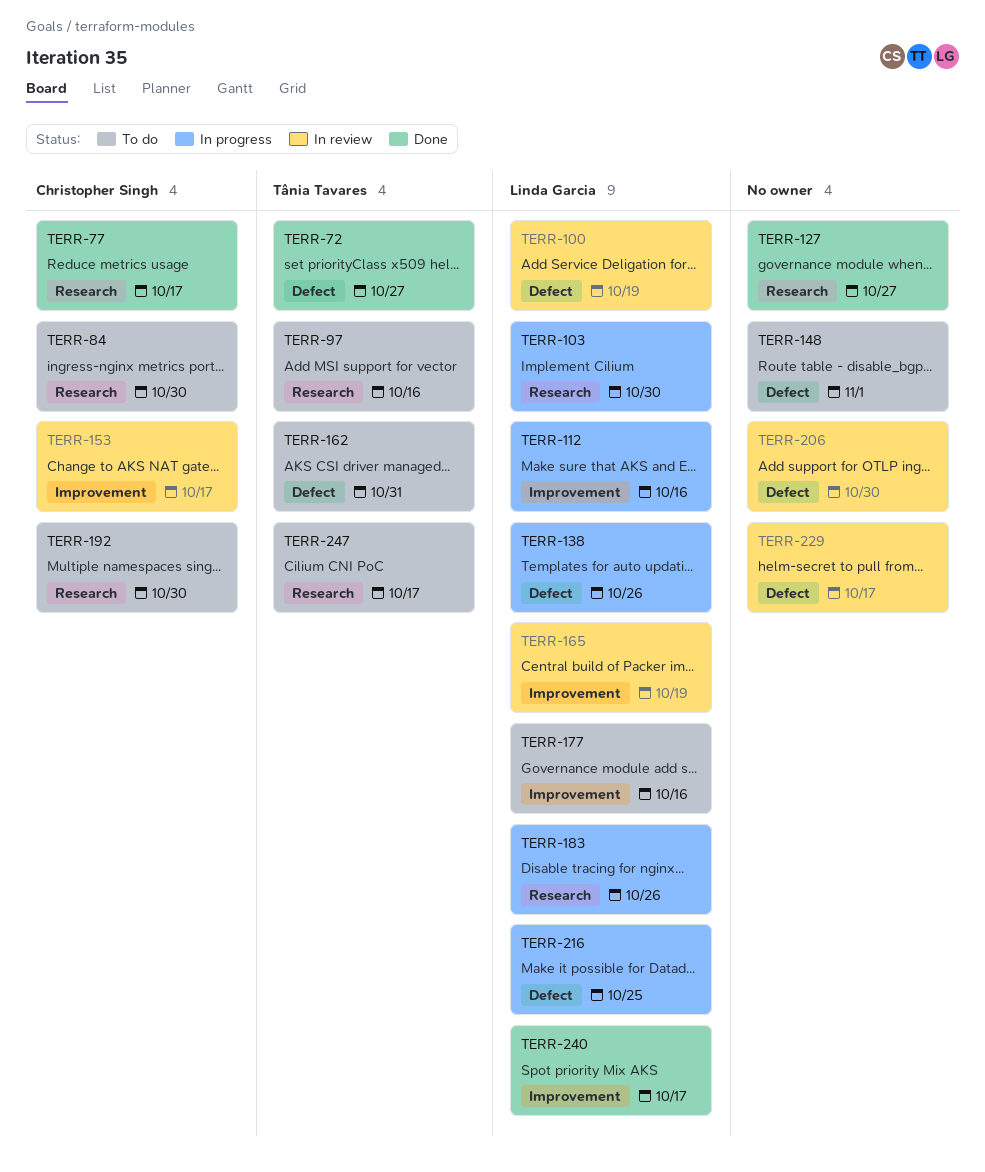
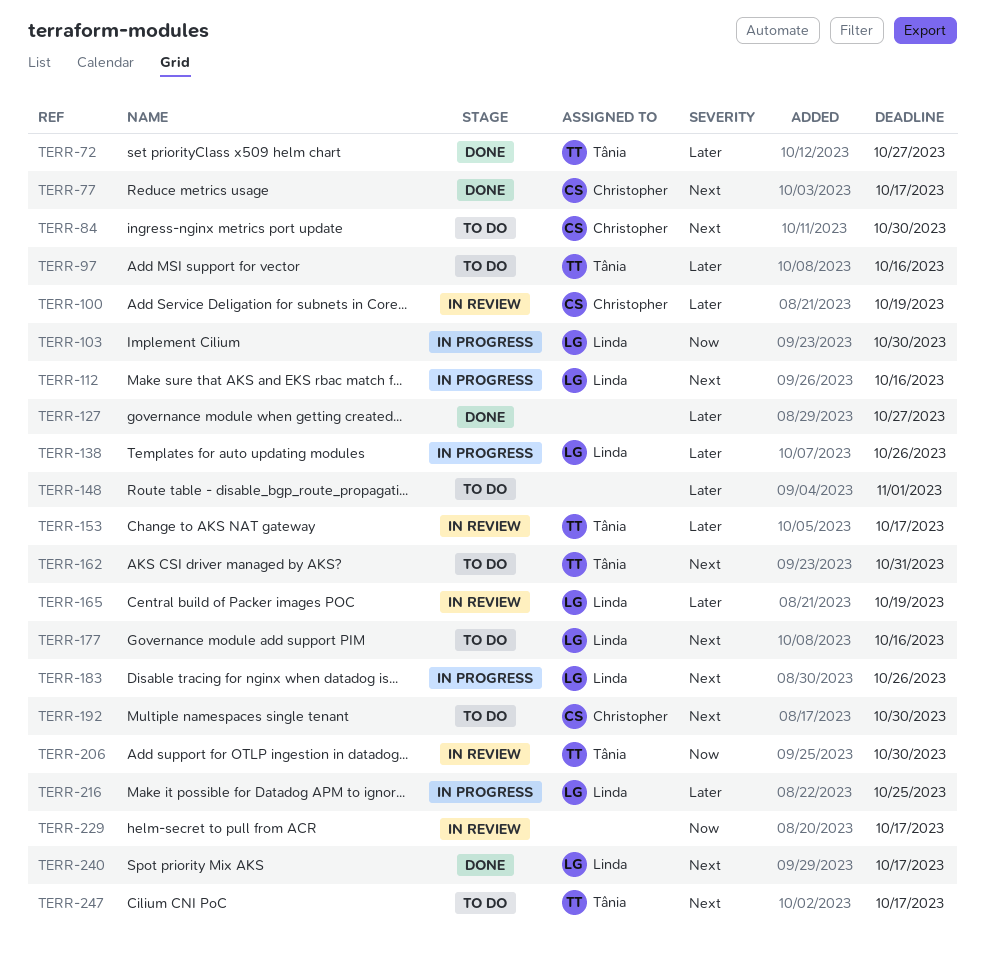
TERR-100, owner: Linda Garcia -> Christopher Singh
TERR-153, owner: Christopher Singh -> Tânia Tavares
TERR-206, owner: none -> Tânia Tavares

